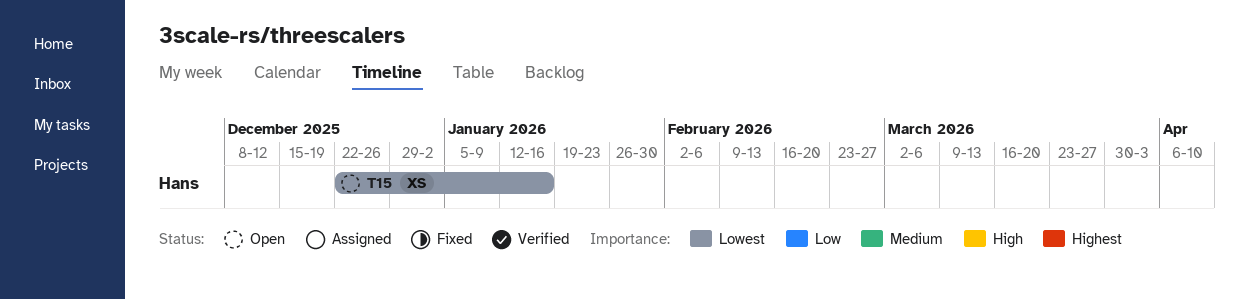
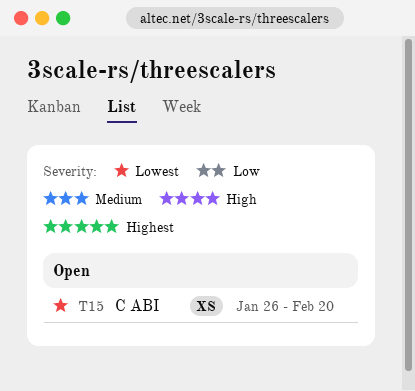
T15, start: Dec 22 -> Jan 26
T15, due: Jan 16 -> Feb 20

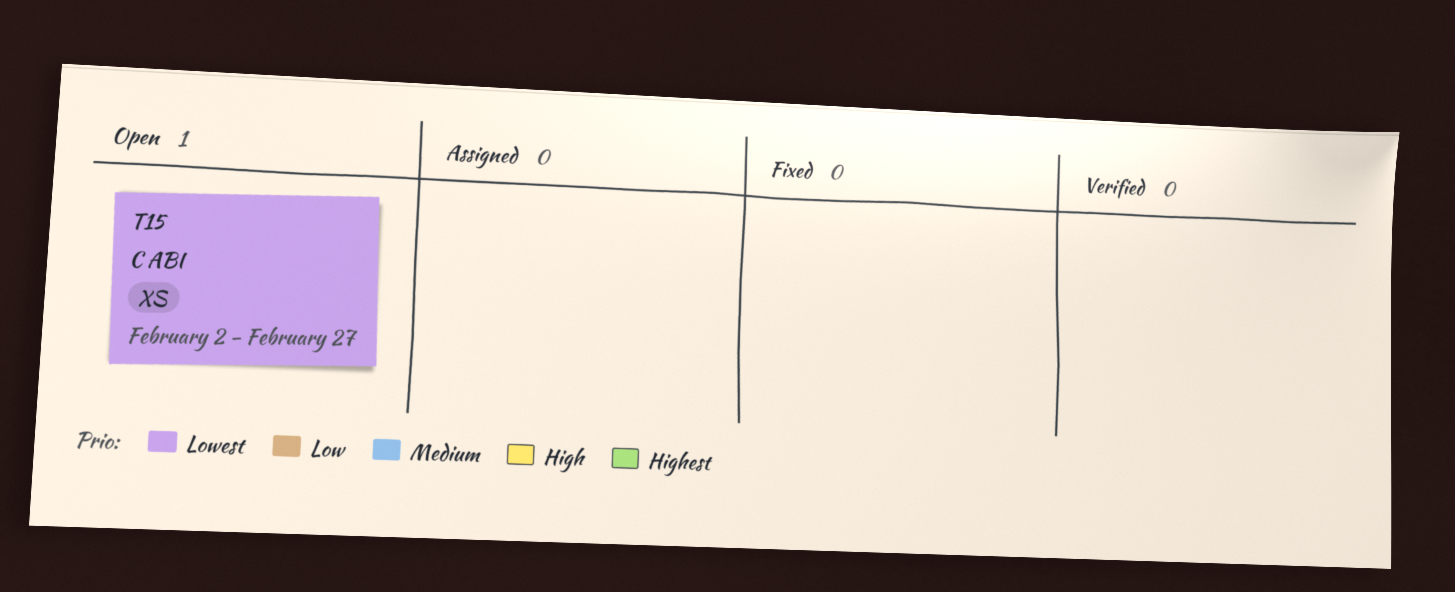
T15, start: Jan 26 -> Feb 2
T15, due: Feb 20 -> Feb 27

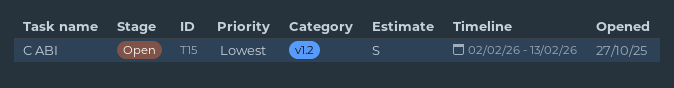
T15, estimate: XS -> S
T15, due: Feb 27 -> Feb 13

